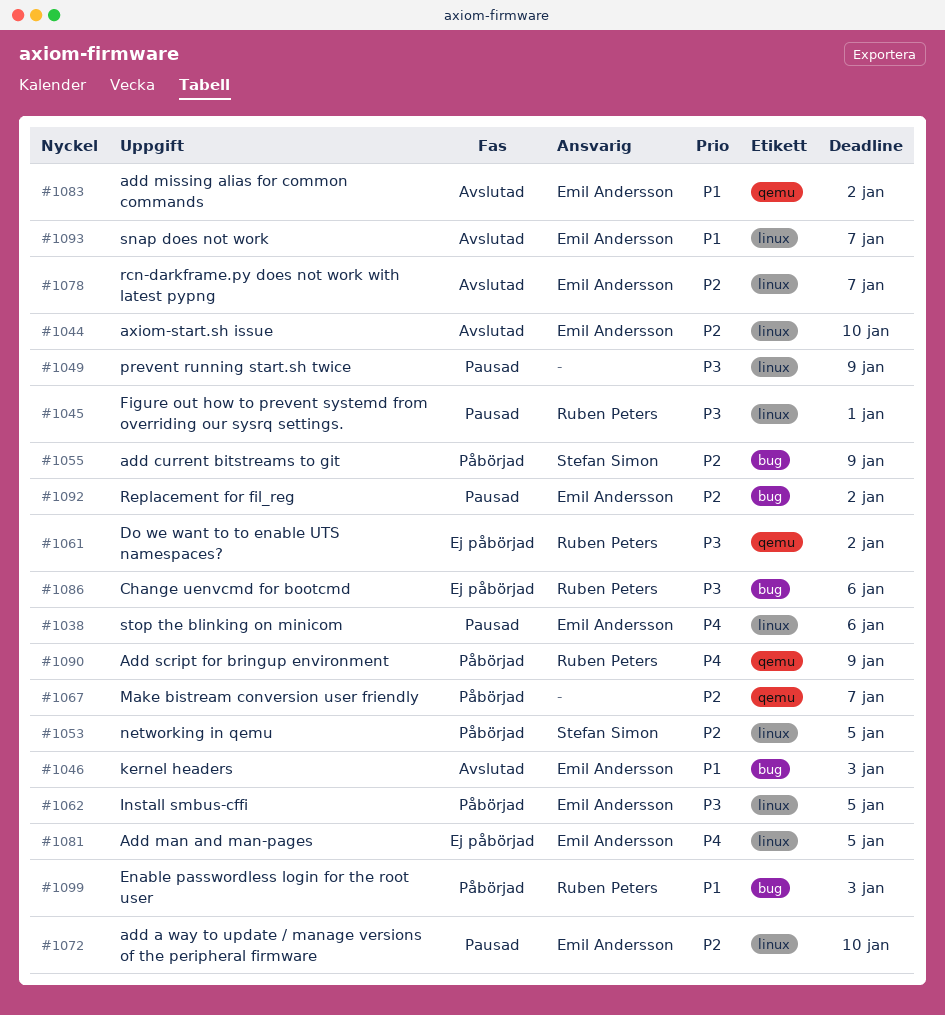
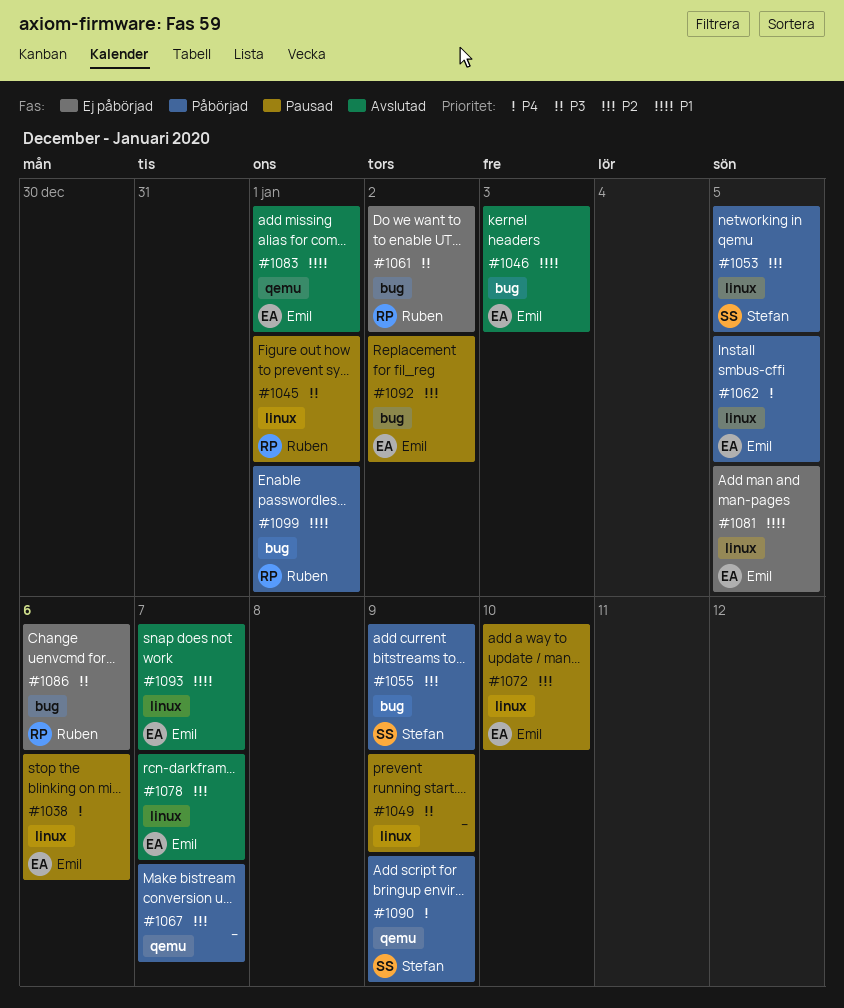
#1044: present -> none
#1061, label: qemu -> bug
#1062, priority: P3 -> P4
#1081, priority: P4 -> P1
#1083, due: Jan 2 -> Jan 1
#1090, owner: Ruben Peters -> Stefan Simon
#1099, due: Jan 3 -> Jan 1

